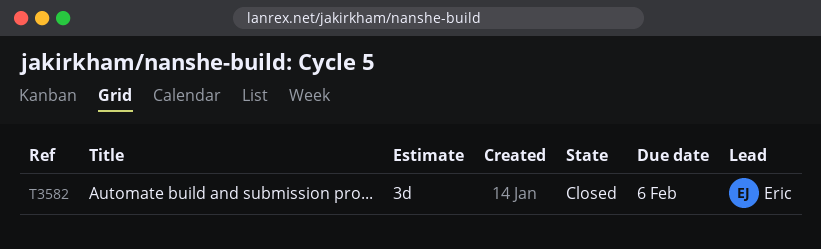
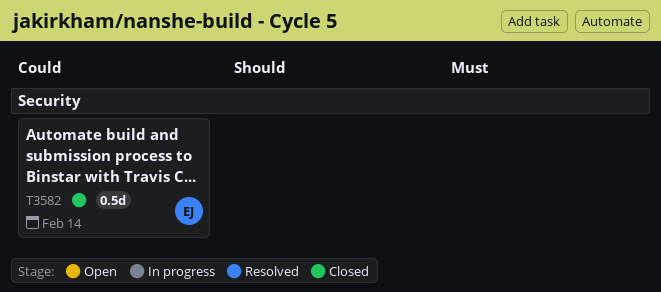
T3582, estimate: 3d -> 0.5d
T3582, due: Feb 6 -> Feb 14

